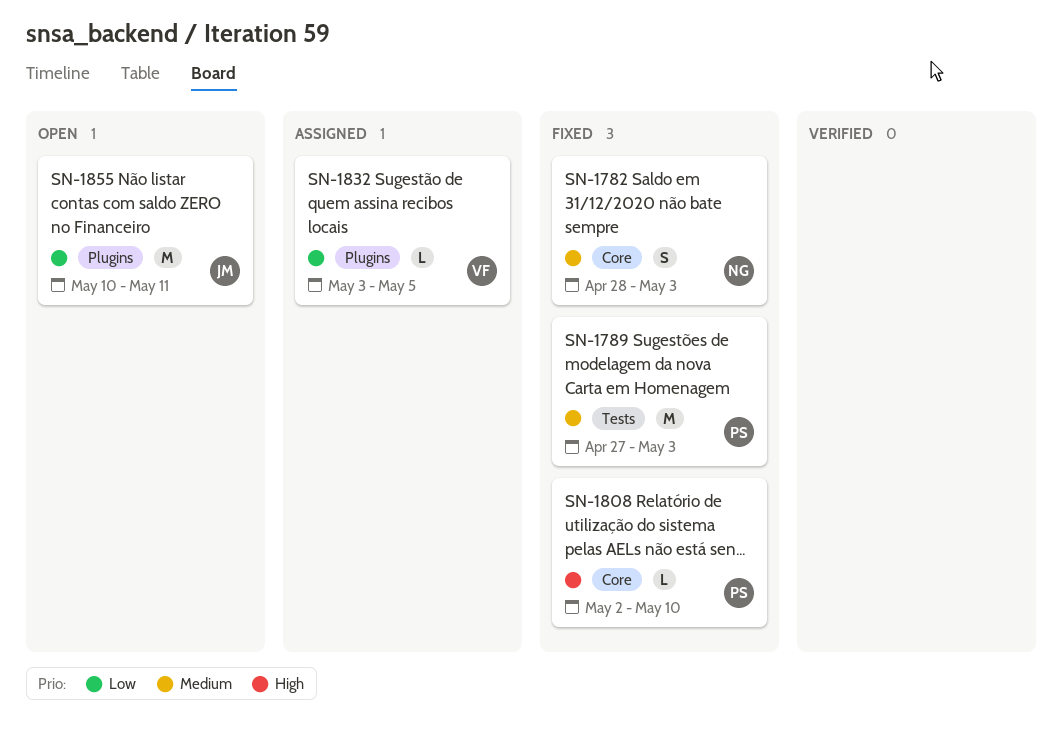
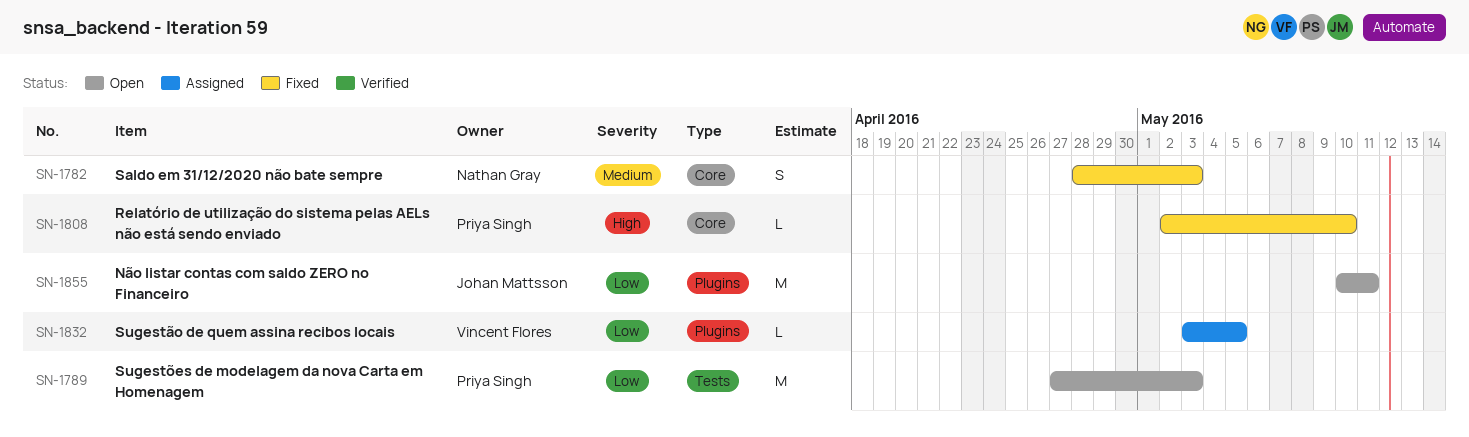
SN-1789, status: Fixed -> Open
SN-1789, priority: Medium -> Low

